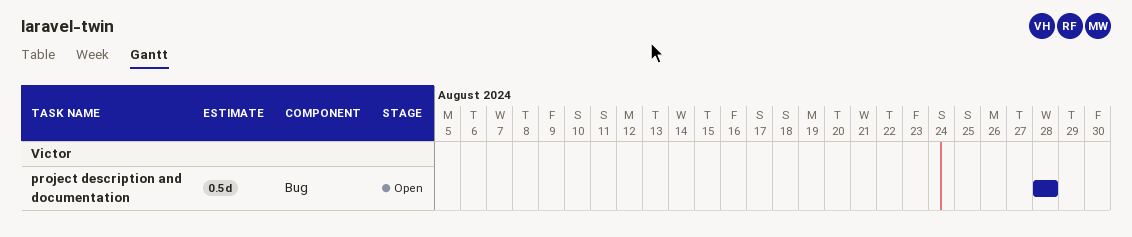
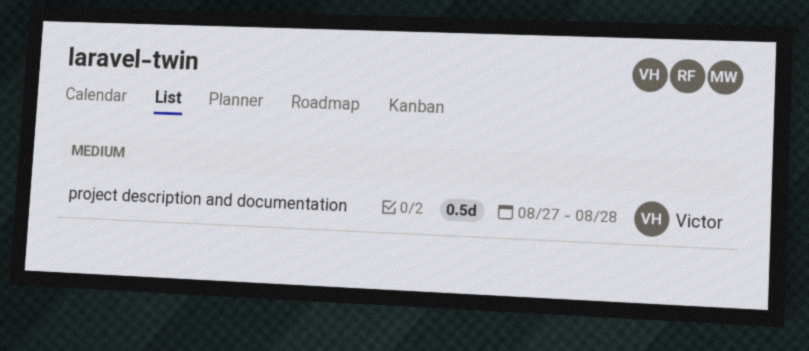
project description and documentation, start: Aug 28 -> Aug 27

